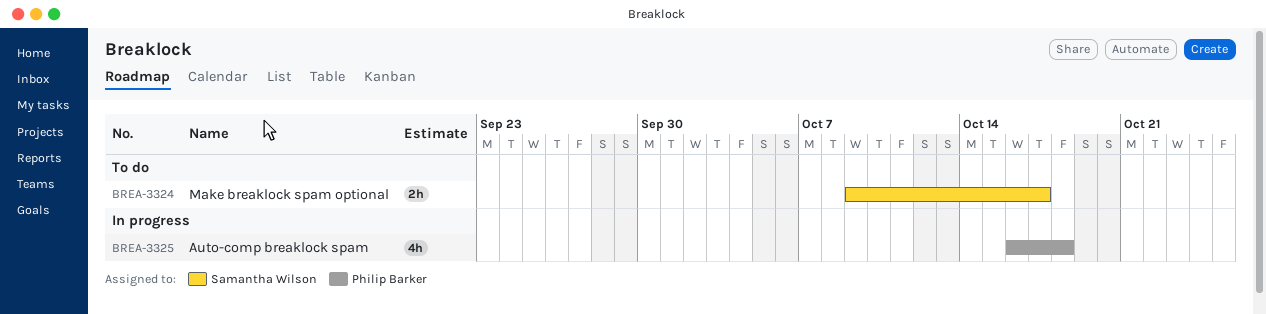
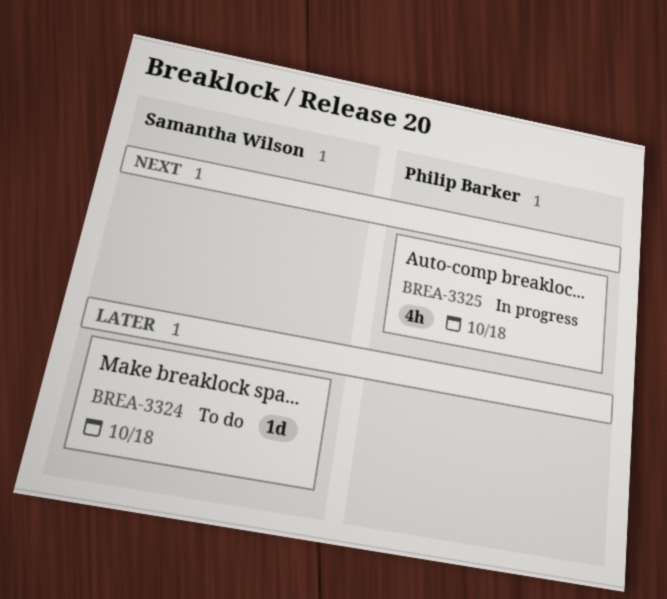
BREA-3324, estimate: 2h -> 1d
BREA-3324, due: Oct 17 -> Oct 18

